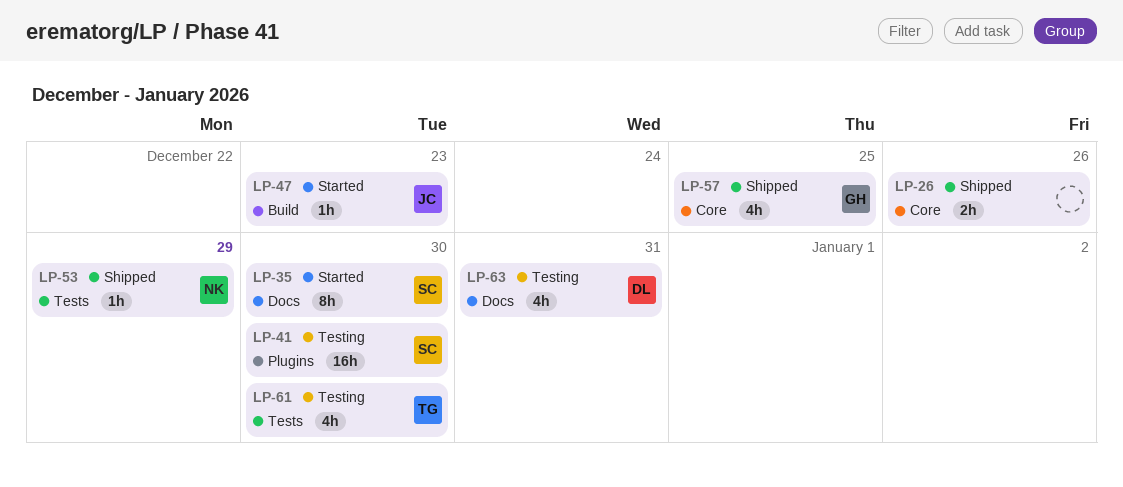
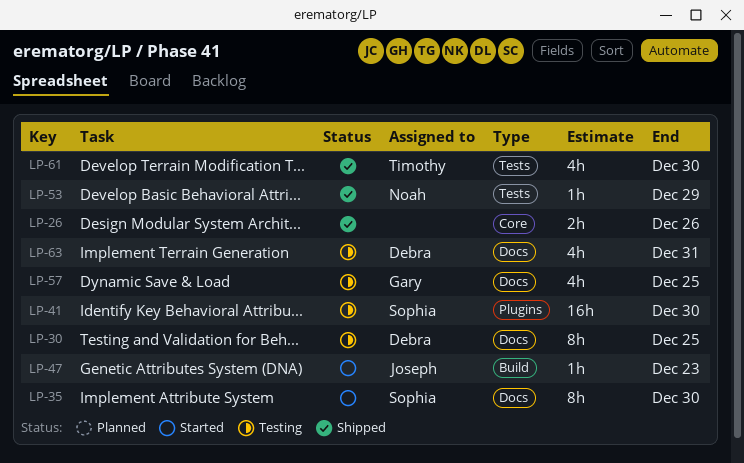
LP-30: none -> present
LP-57, status: Shipped -> Testing
LP-57, label: Core -> Docs
LP-61, status: Testing -> Shipped

